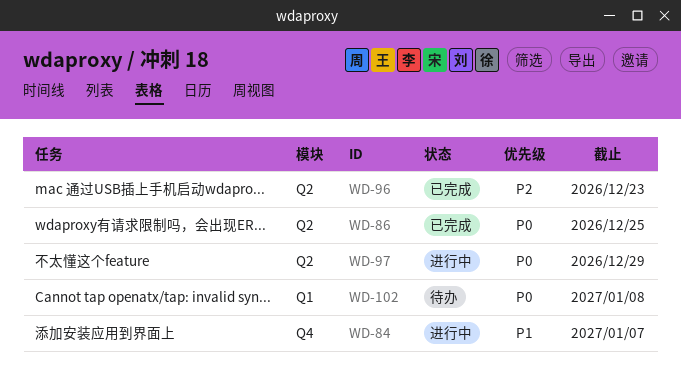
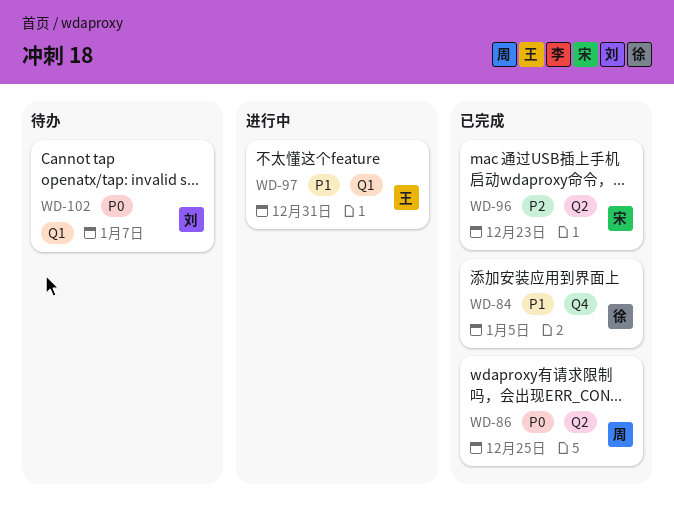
WD-84, status: 进行中 -> 已完成
WD-84, due: Jan 7 -> Jan 5
WD-97, priority: P0 -> P1
WD-97, label: Q2 -> Q1
WD-97, due: Dec 29 -> Dec 31
WD-102, due: Jan 8 -> Jan 7

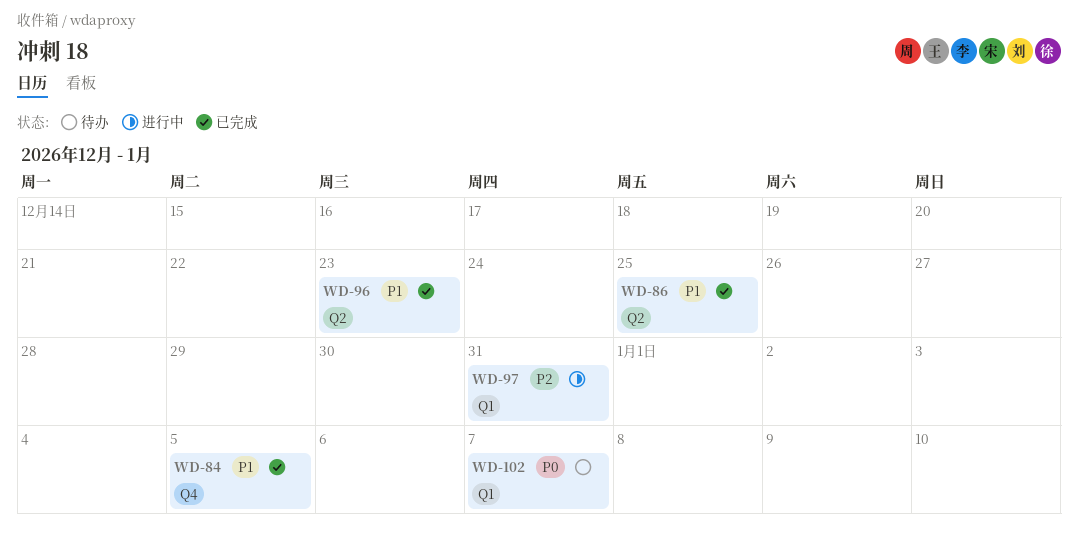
WD-86, priority: P0 -> P1
WD-96, priority: P2 -> P1
WD-97, priority: P1 -> P2

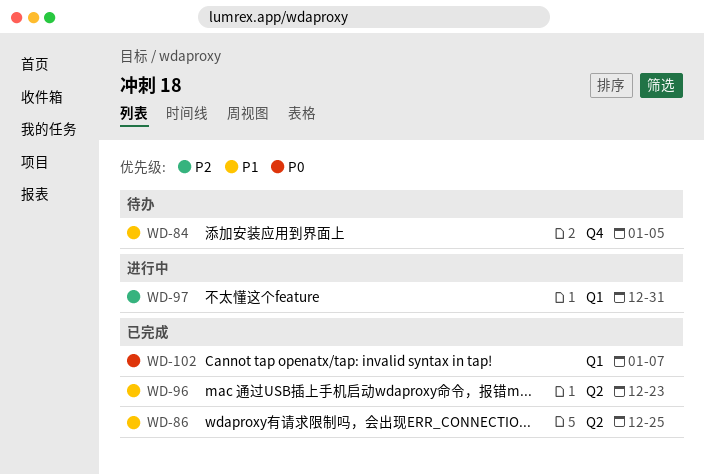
WD-84, status: 已完成 -> 待办
WD-102, status: 待办 -> 已完成

